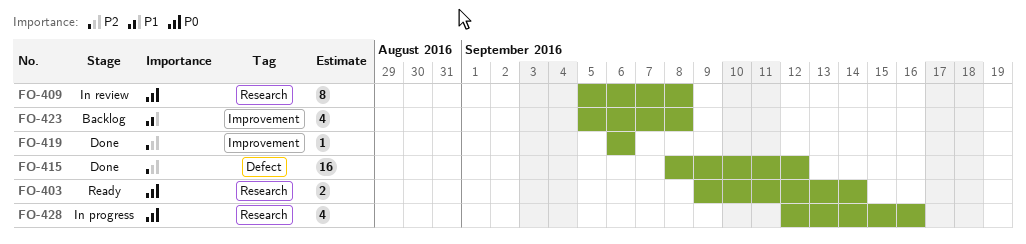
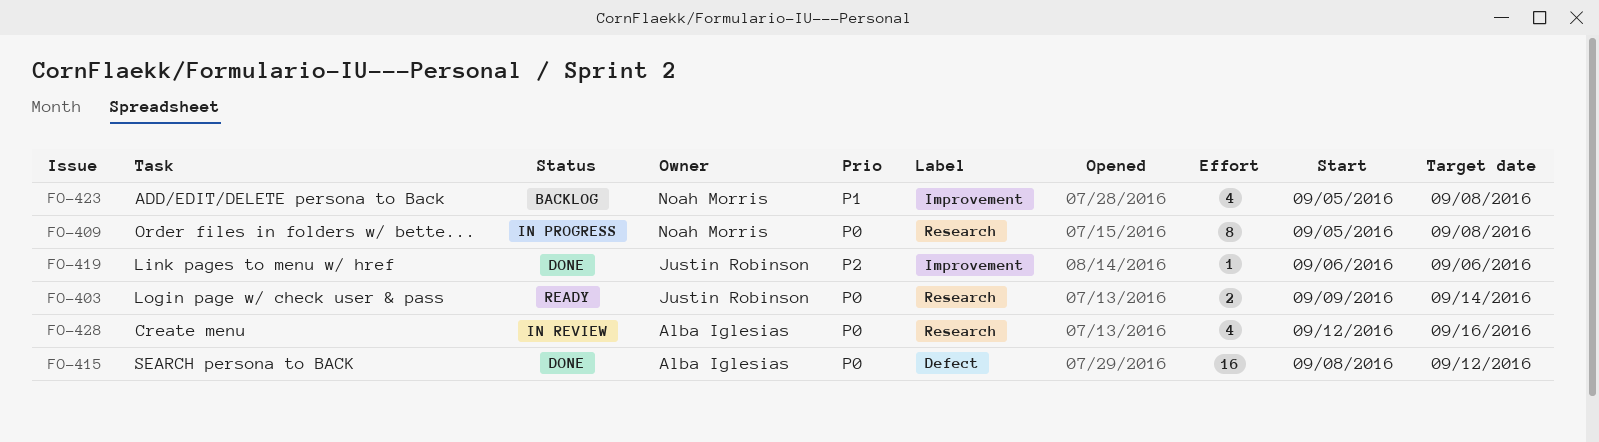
FO-409, status: In review -> In progress
FO-415, priority: P2 -> P0
FO-428, status: In progress -> In review

